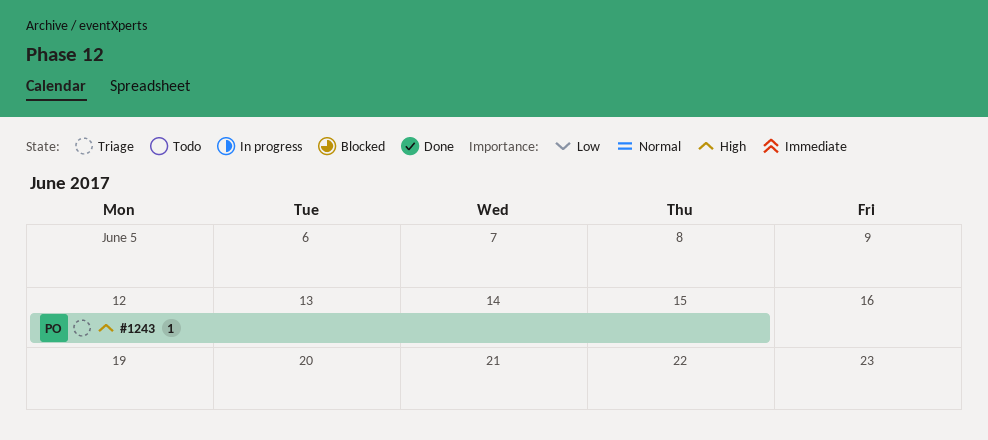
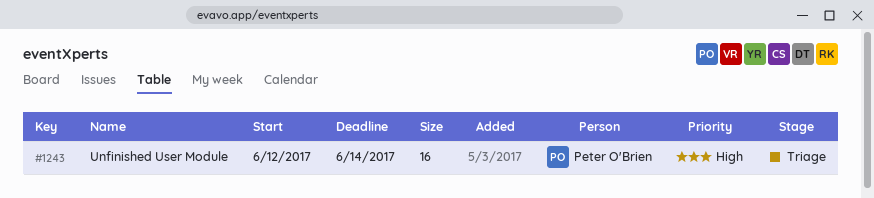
#1243, estimate: 1 -> 16
#1243, due: Jun 15 -> Jun 14

